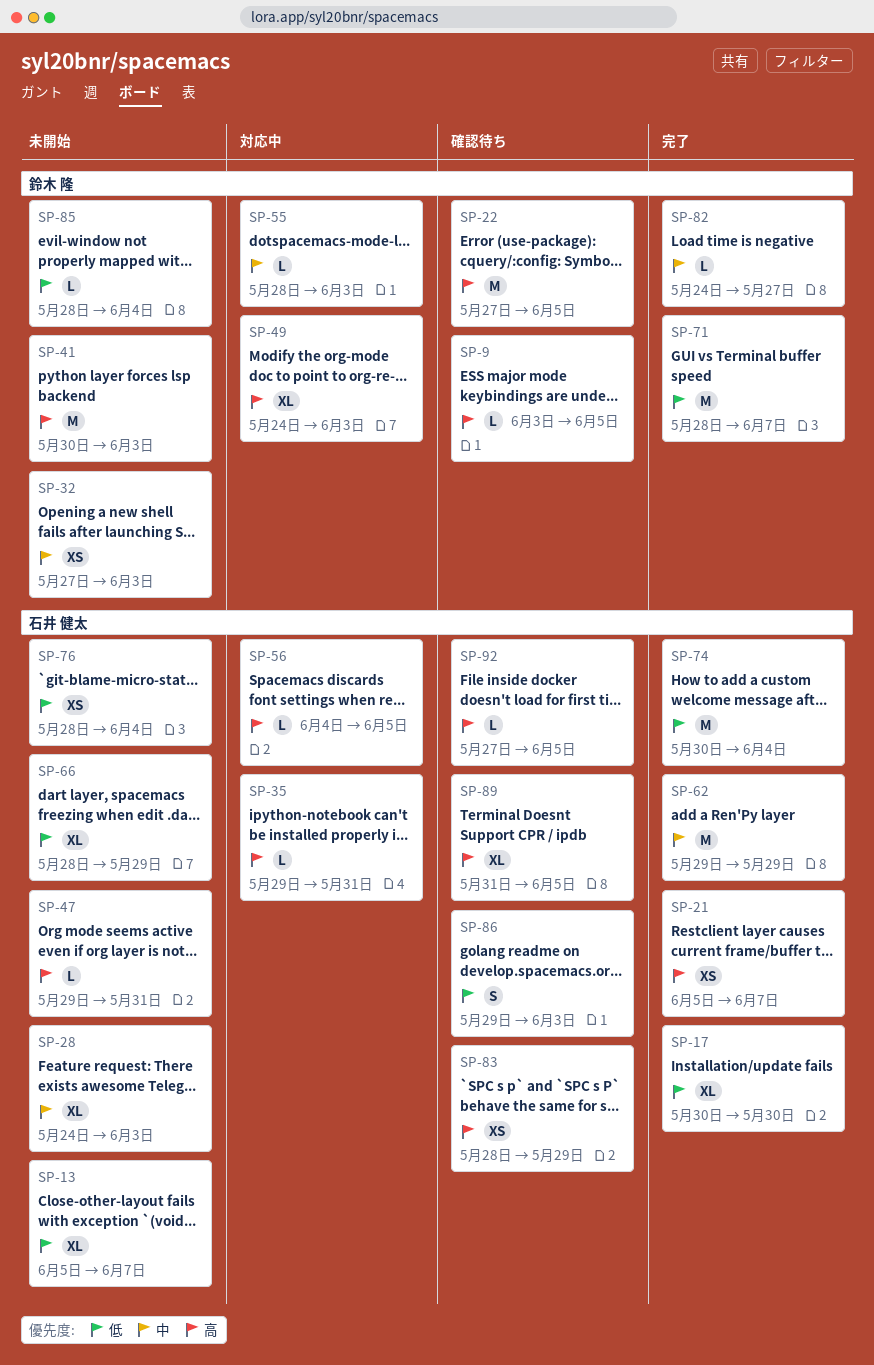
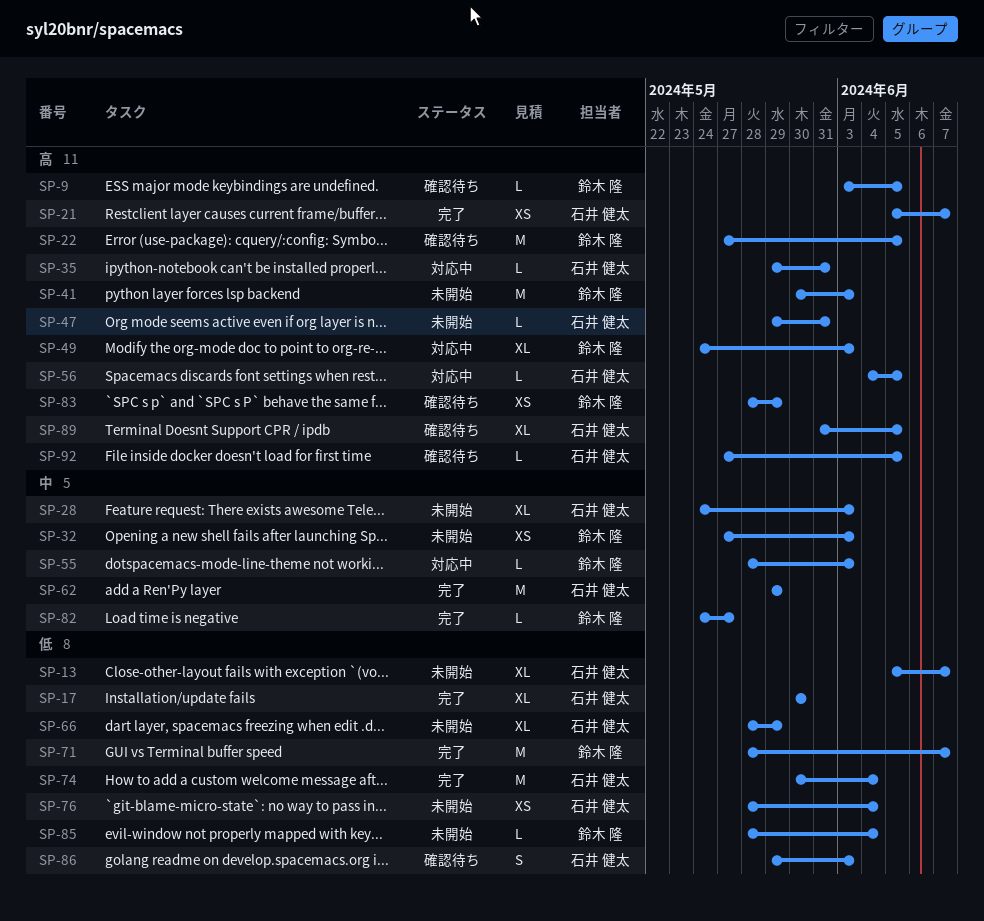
SP-83, owner: 石井 健太 -> 鈴木 隆

